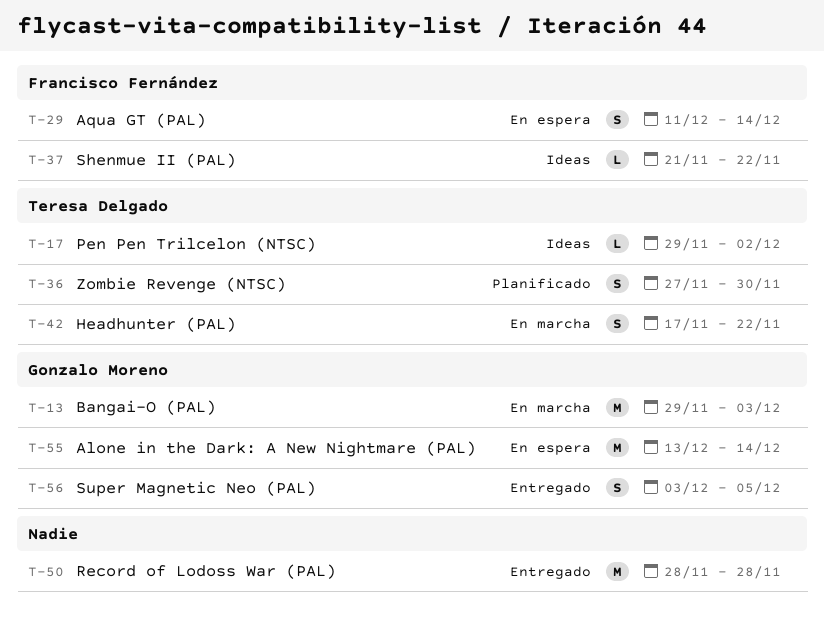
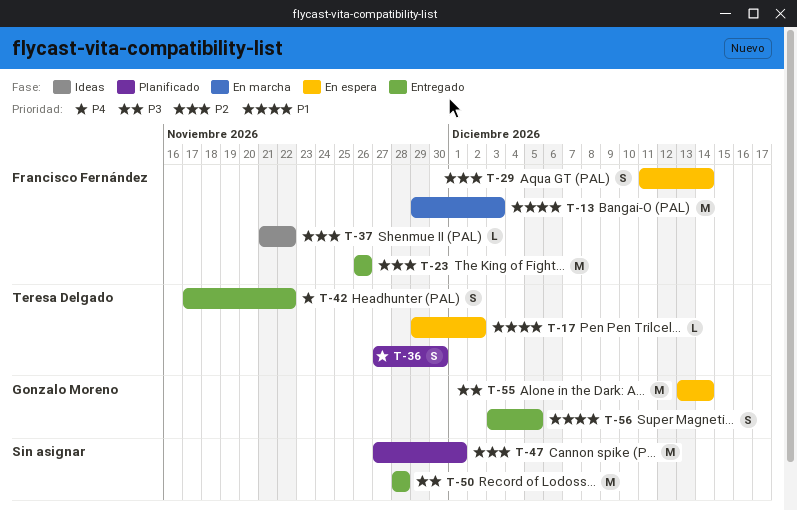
T-13, owner: Gonzalo Moreno -> Francisco Fernández
T-17, status: Ideas -> En espera
T-23: none -> present
T-42, status: En marcha -> Entregado
T-47: none -> present

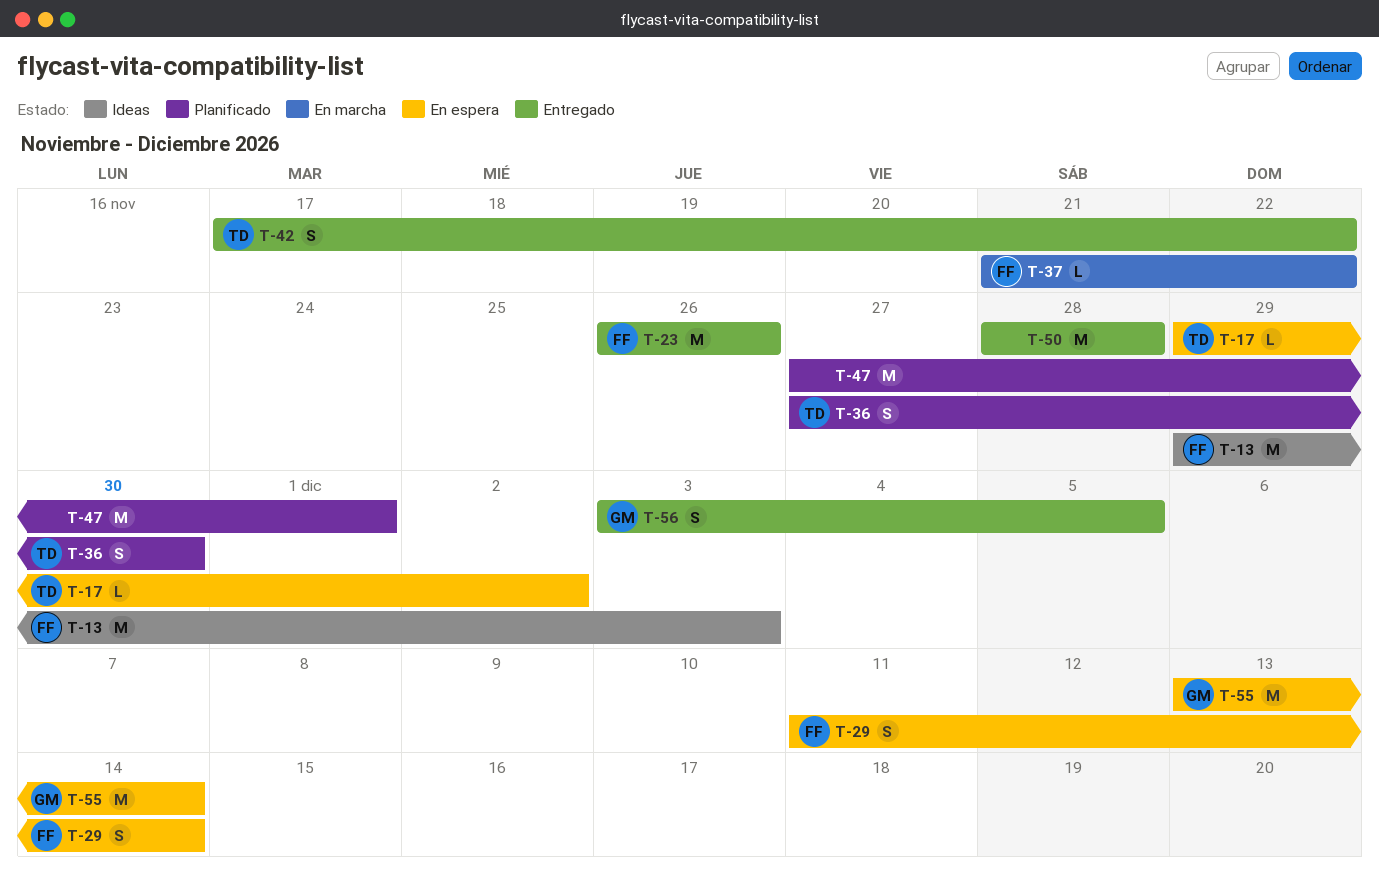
T-13, status: En marcha -> Ideas
T-37, status: Ideas -> En marcha

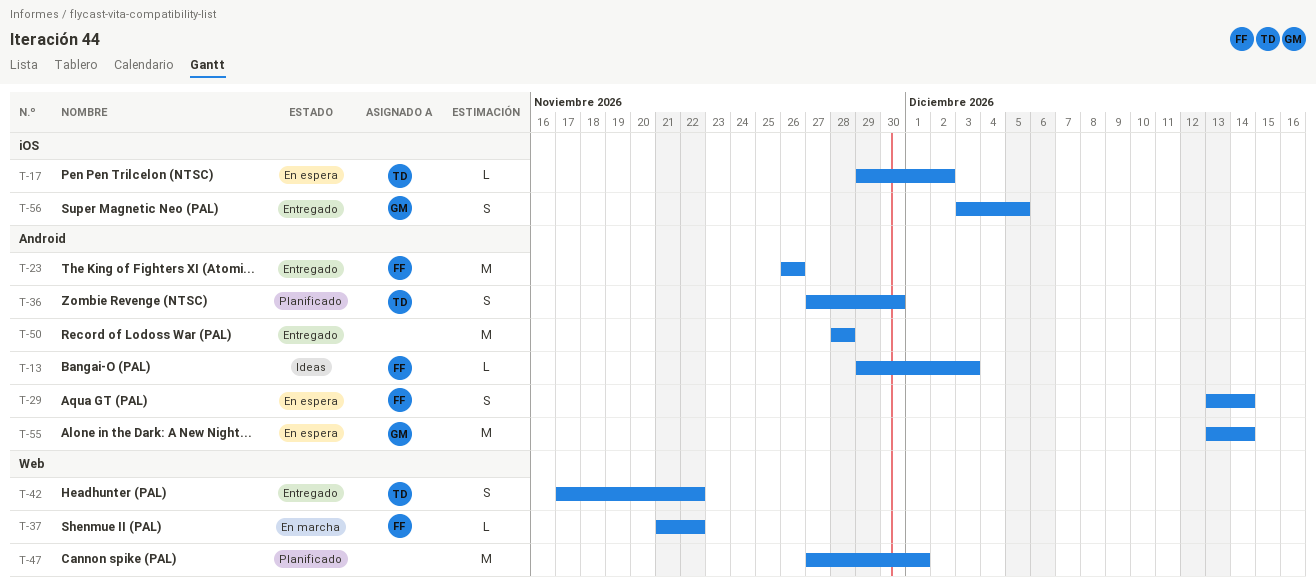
T-13, estimate: M -> L
T-29, start: Dec 11 -> Dec 13

